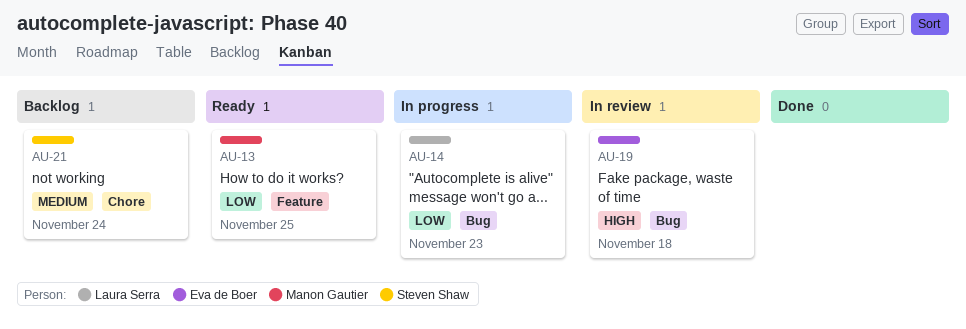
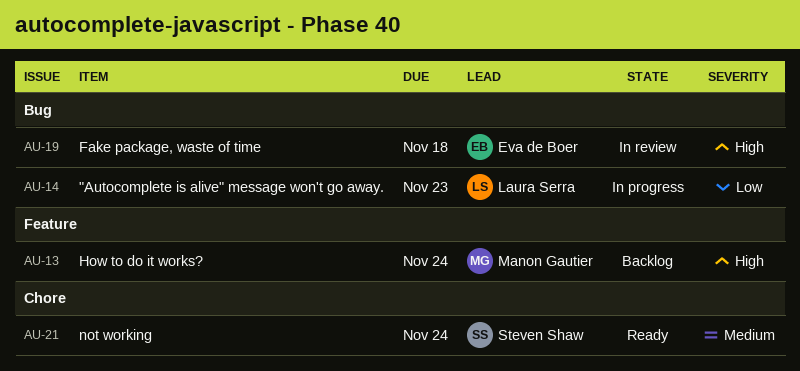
AU-13, status: Ready -> Backlog
AU-13, priority: Low -> High
AU-13, due: Nov 25 -> Nov 24
AU-21, status: Backlog -> Ready

